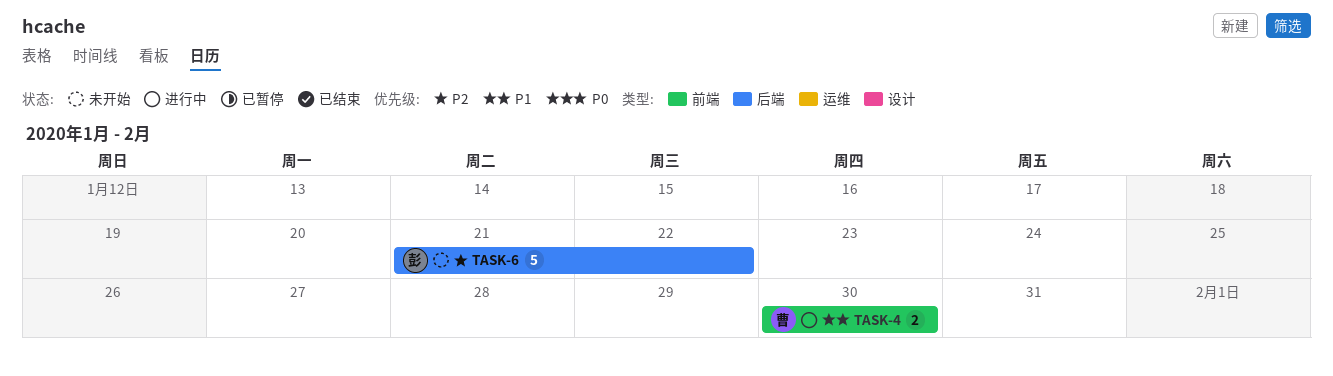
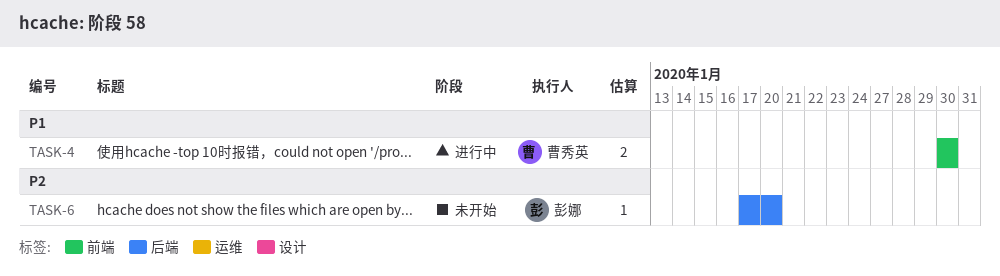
TASK-6, estimate: 5 -> 1
TASK-6, start: Jan 21 -> Jan 17
TASK-6, due: Jan 22 -> Jan 20

